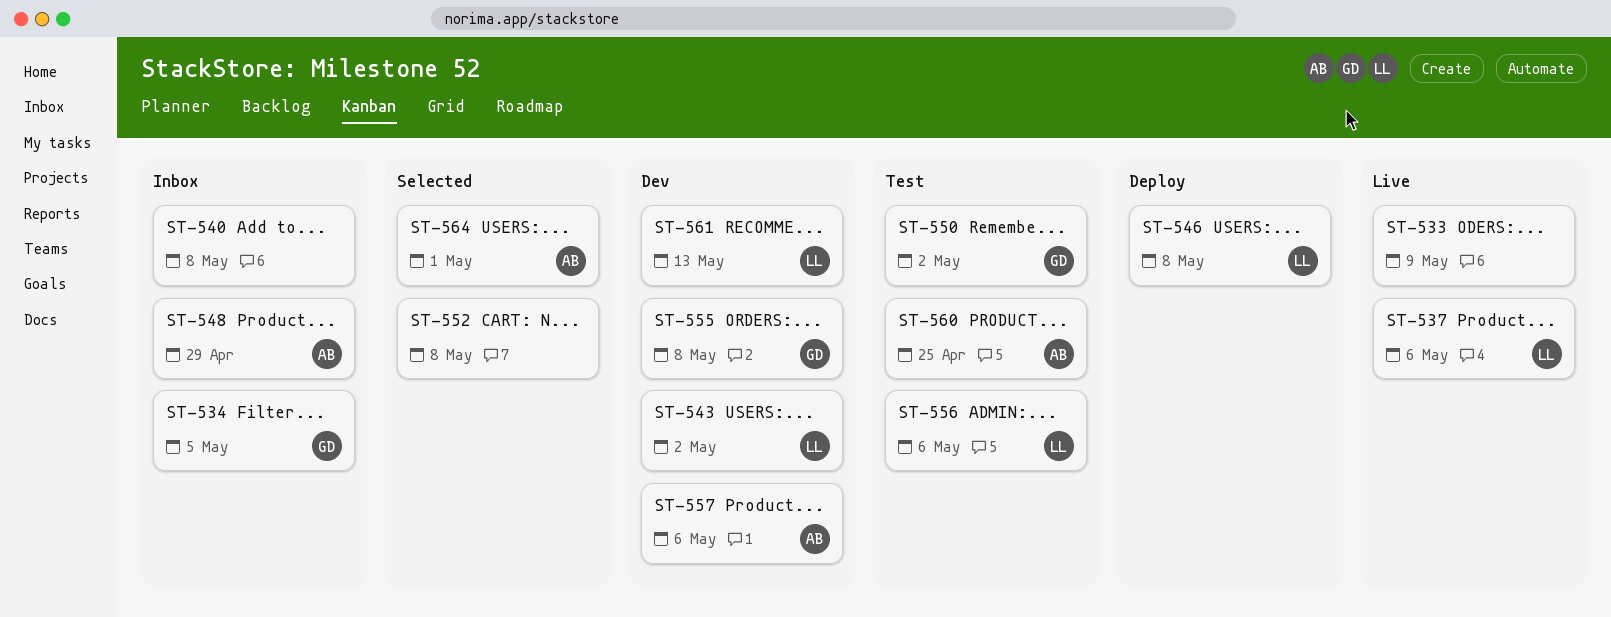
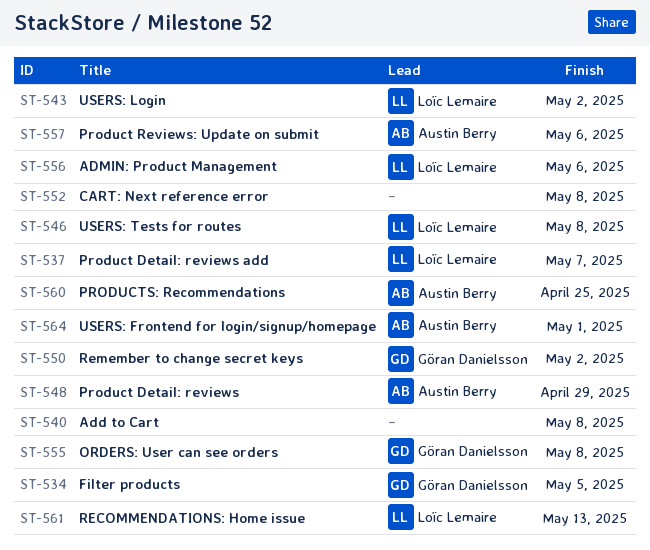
ST-533: present -> none
ST-537, due: May 6 -> May 7

